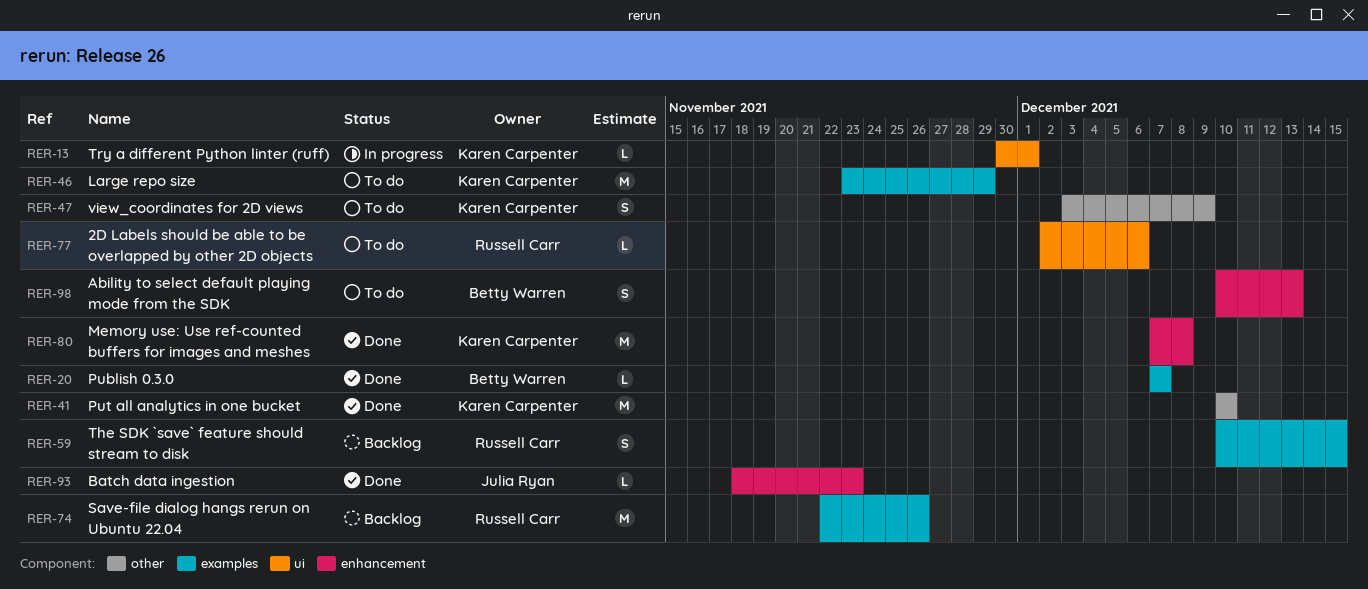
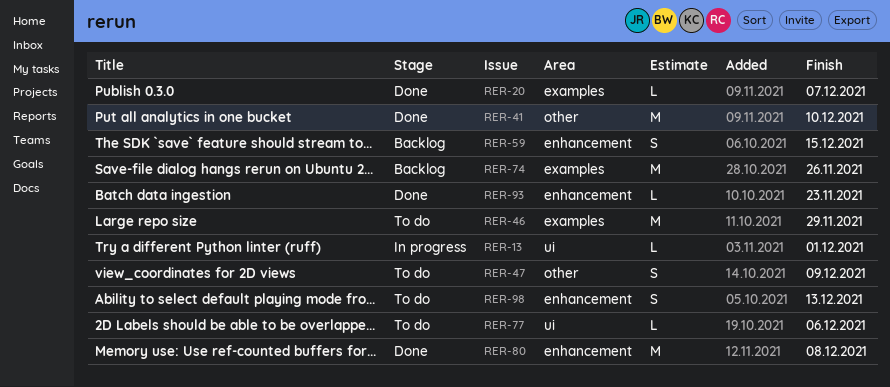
RER-59, label: examples -> enhancement

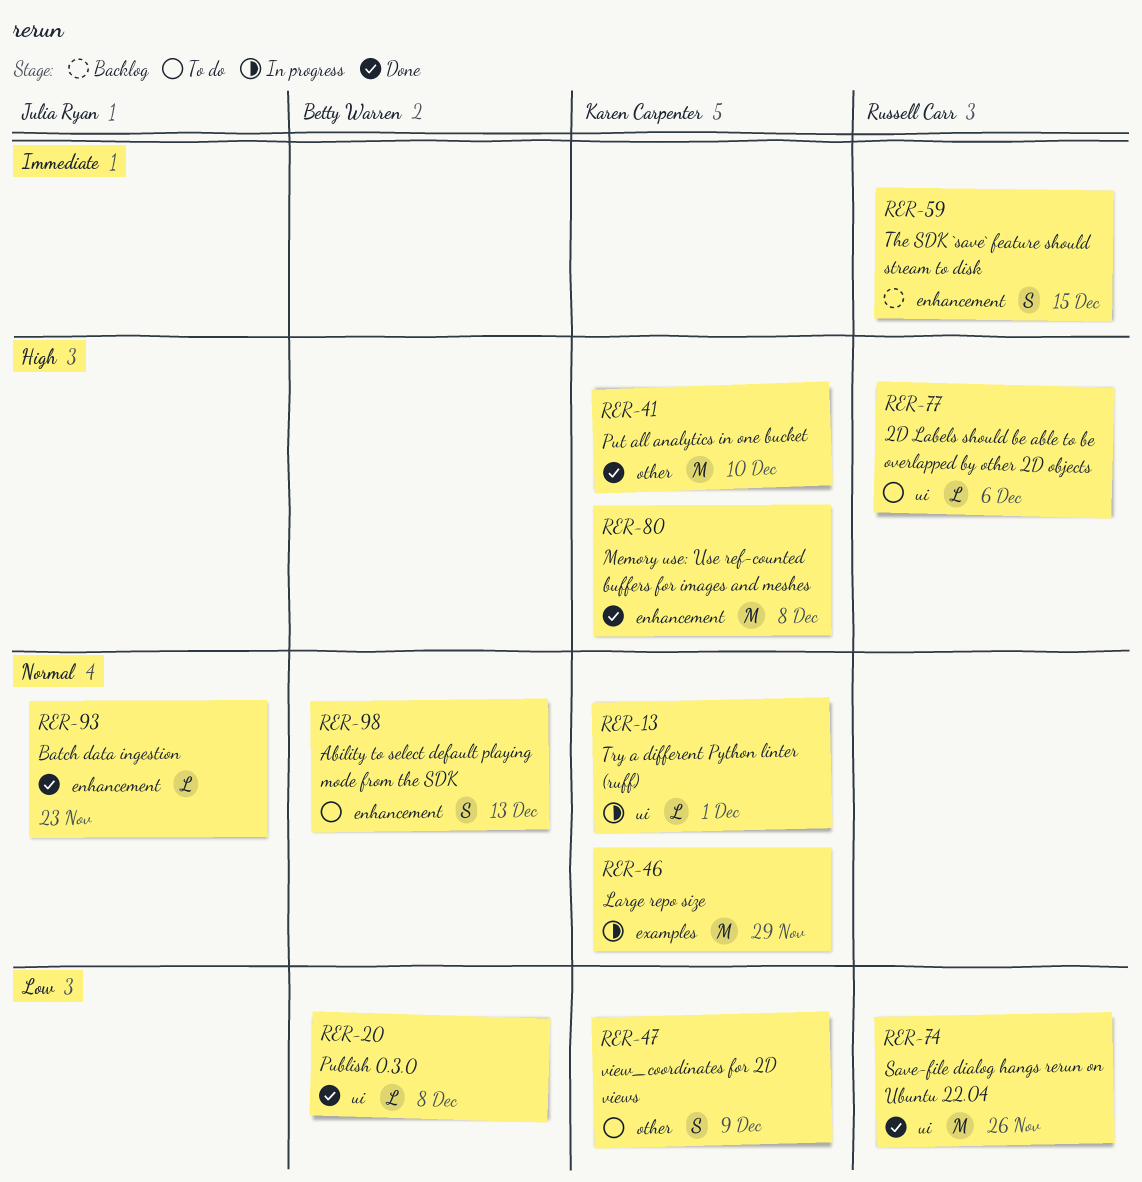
RER-20, label: examples -> ui
RER-20, due: Dec 7 -> Dec 8
RER-46, status: To do -> In progress
RER-74, status: Backlog -> Done
RER-74, label: examples -> ui

